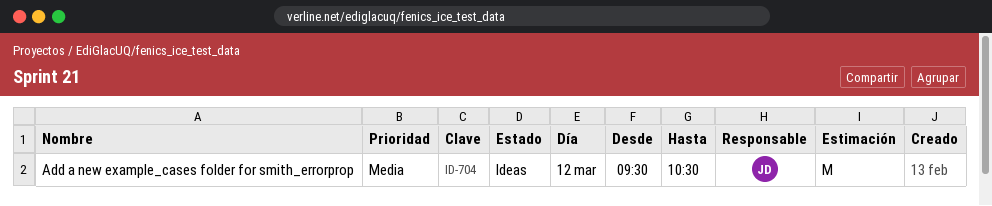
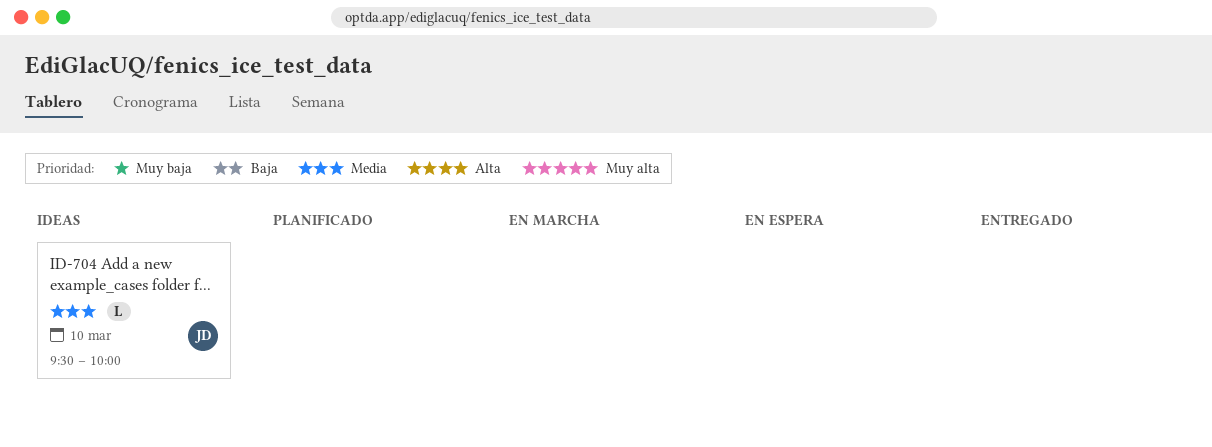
ID-704, estimate: M -> L
ID-704, day: Mar 12 -> Mar 10
ID-704, ends: 10:30 -> 10:00

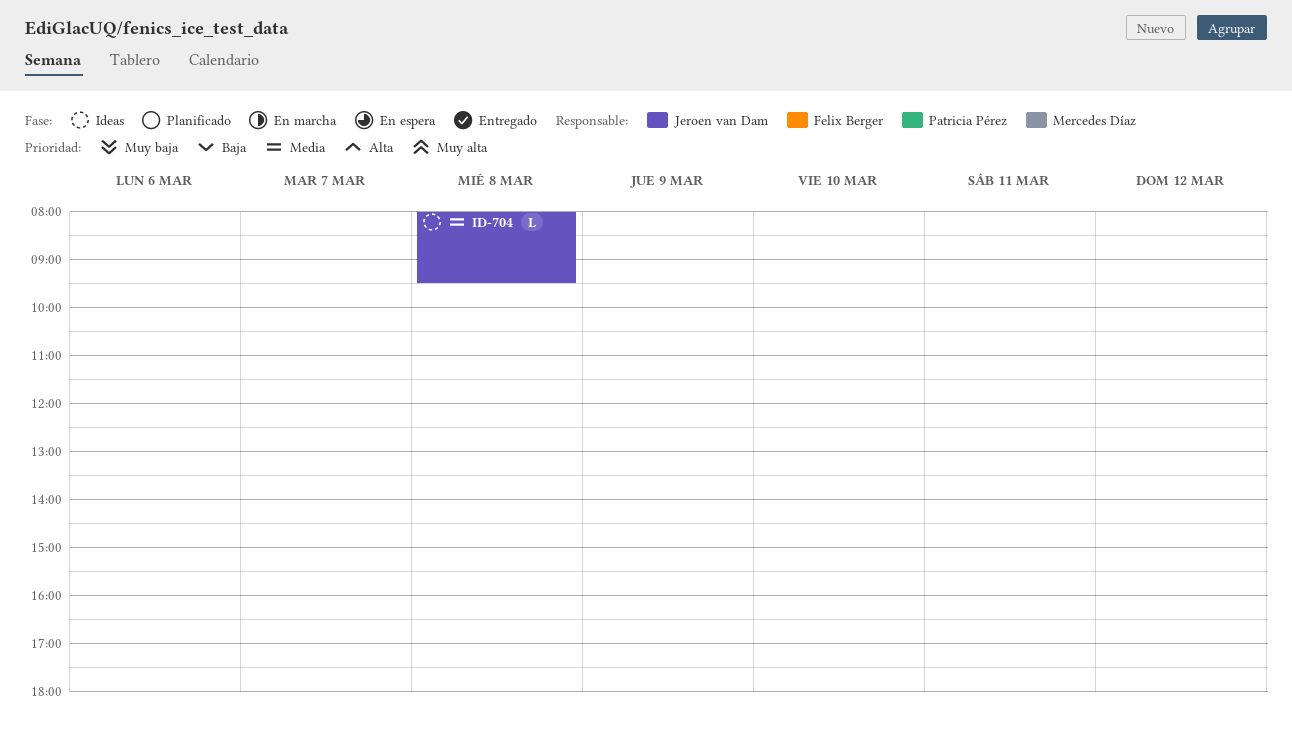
ID-704, day: Mar 10 -> Mar 8
ID-704, begins: 09:30 -> 08:00
ID-704, ends: 10:00 -> 09:30

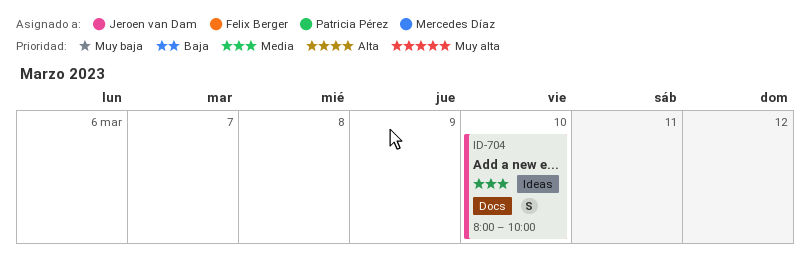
ID-704, estimate: L -> S
ID-704, day: Mar 8 -> Mar 10
ID-704, ends: 09:30 -> 10:00

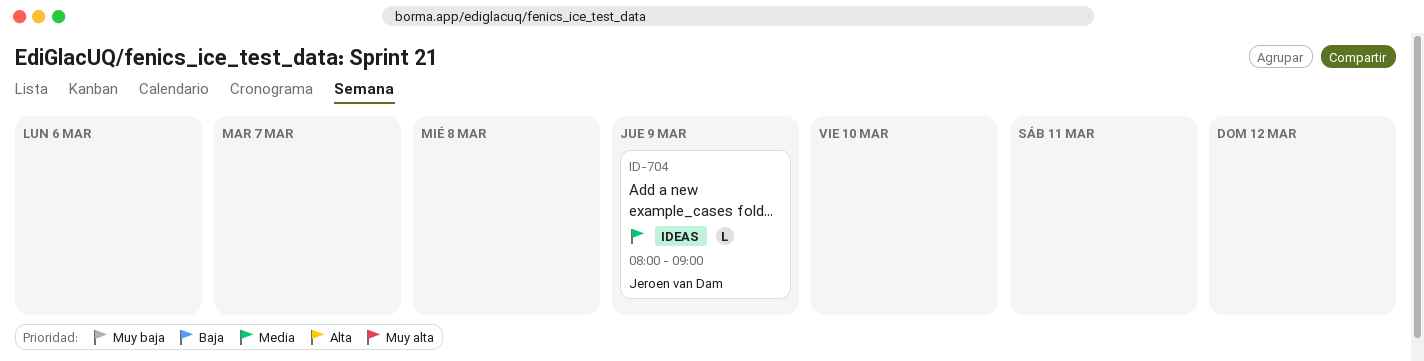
ID-704, estimate: S -> L
ID-704, day: Mar 10 -> Mar 9
ID-704, ends: 10:00 -> 09:00

